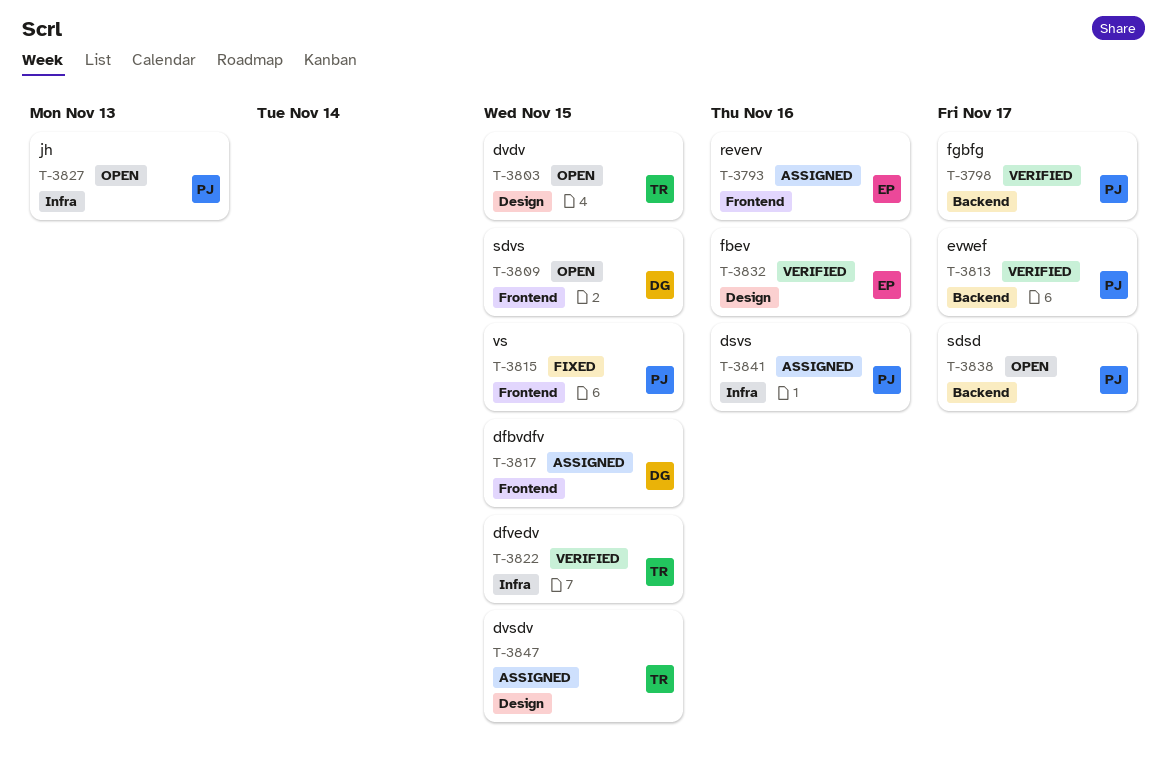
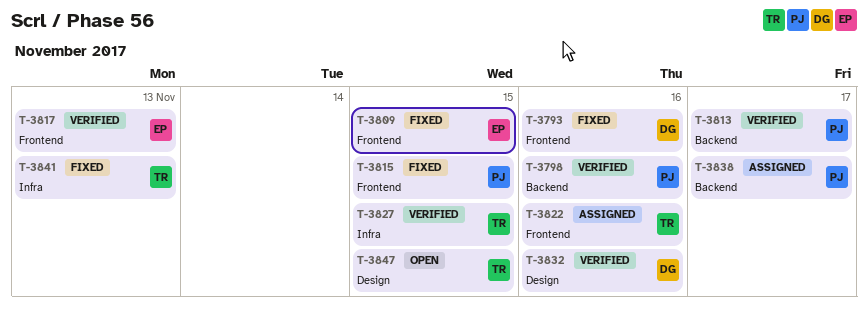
T-3793, status: Assigned -> Fixed
T-3793, owner: EP -> DG
T-3798, due: Nov 17 -> Nov 16
T-3803: present -> none
T-3809, status: Open -> Fixed
T-3809, owner: DG -> EP
T-3817, status: Assigned -> Verified
T-3817, owner: DG -> EP
T-3817, due: Nov 15 -> Nov 13
T-3822, status: Verified -> Assigned
T-3822, label: Infra -> Frontend
T-3822, due: Nov 15 -> Nov 16
T-3827, status: Open -> Verified
T-3827, owner: PJ -> TR
T-3827, due: Nov 13 -> Nov 15
T-3832, owner: EP -> DG
T-3838, status: Open -> Assigned
T-3841, status: Assigned -> Fixed
T-3841, owner: PJ -> TR
T-3841, due: Nov 16 -> Nov 13
T-3847, status: Assigned -> Open

